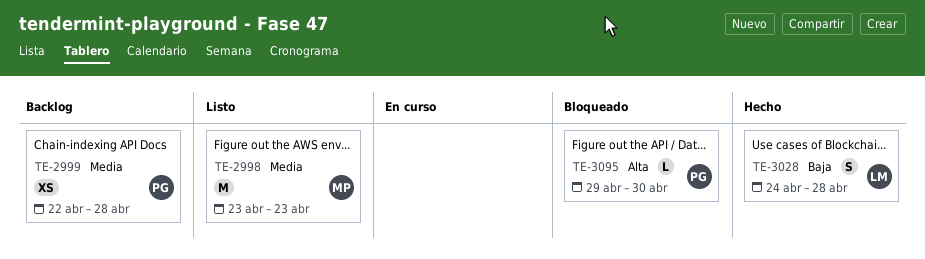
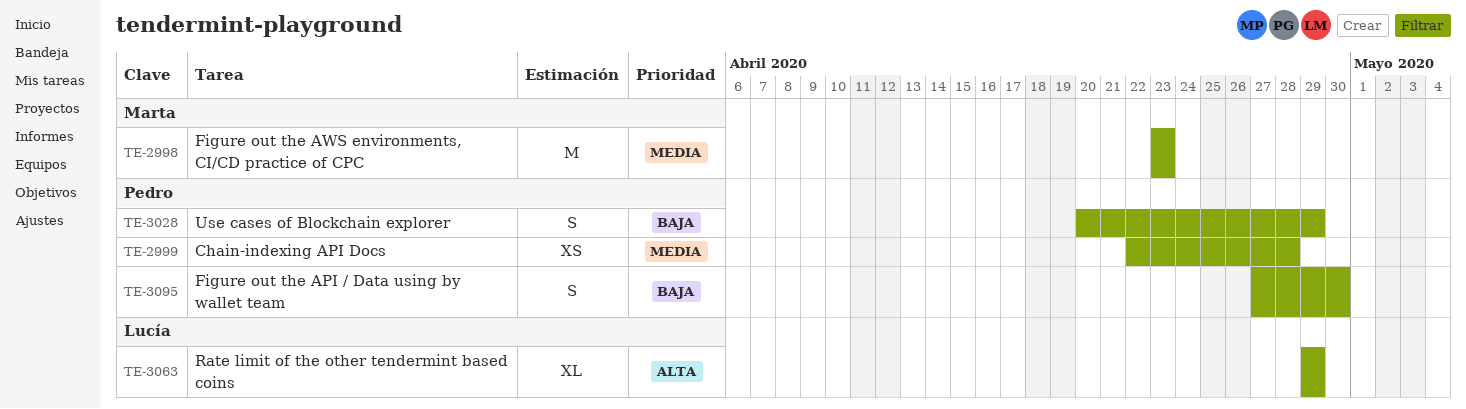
TE-3028, owner: Lucía -> Pedro
TE-3028, start: Apr 24 -> Apr 20
TE-3028, due: Apr 28 -> Apr 29
TE-3063: none -> present
TE-3095, priority: Alta -> Baja
TE-3095, estimate: L -> S
TE-3095, start: Apr 29 -> Apr 27

